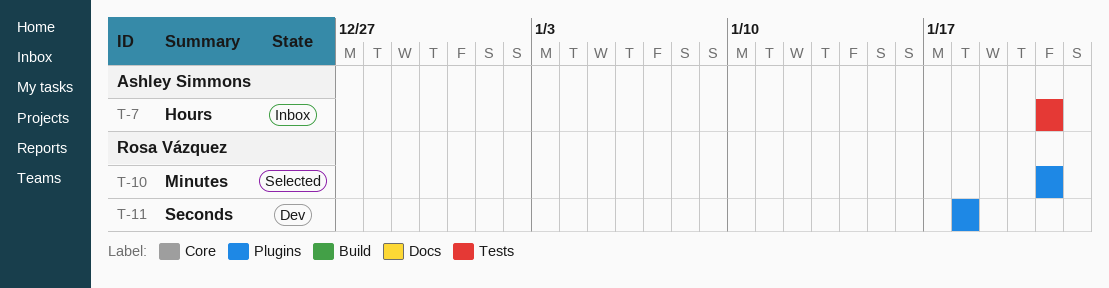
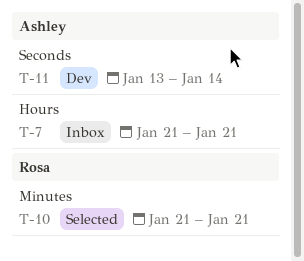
T-11, owner: Rosa Vázquez -> Ashley Simmons
T-11, start: Jan 18 -> Jan 13
T-11, due: Jan 18 -> Jan 14

